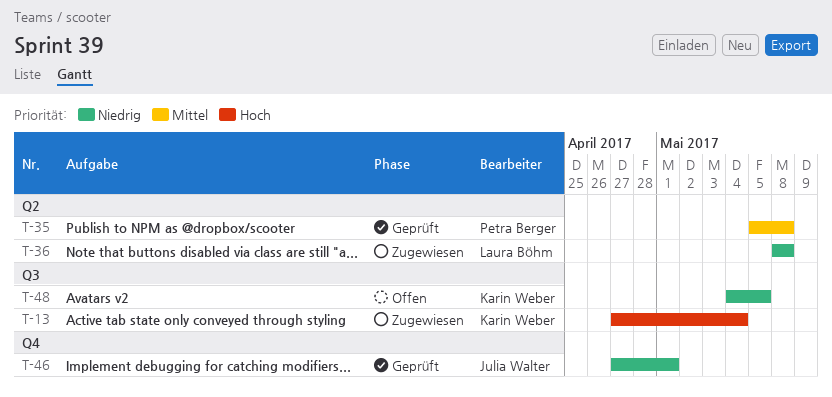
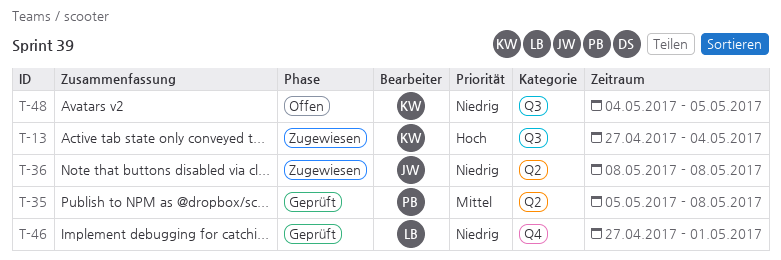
T-36, owner: Laura Böhm -> Julia Walter
T-46, owner: Julia Walter -> Laura Böhm

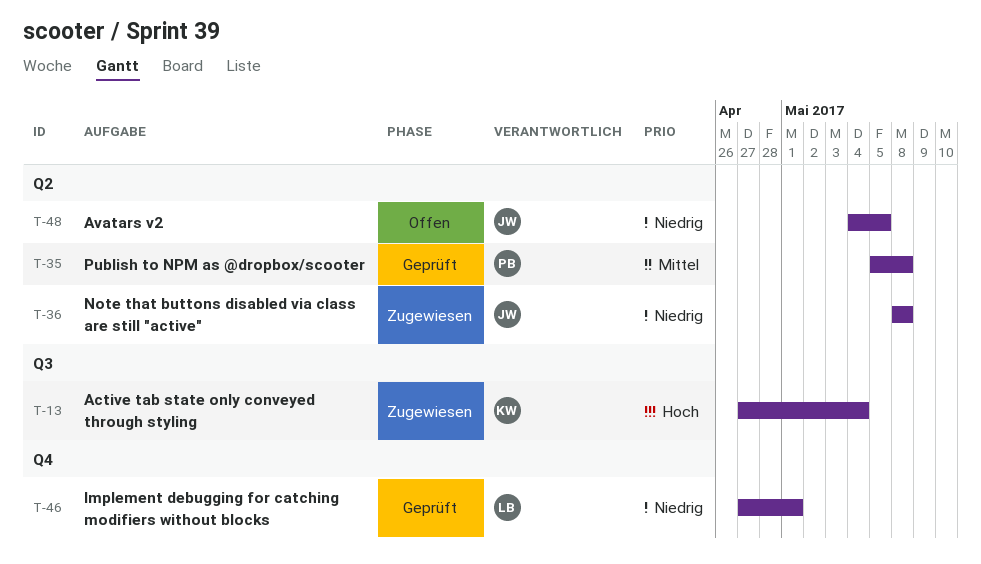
T-48, owner: KW -> JW
T-48, label: Q3 -> Q2

